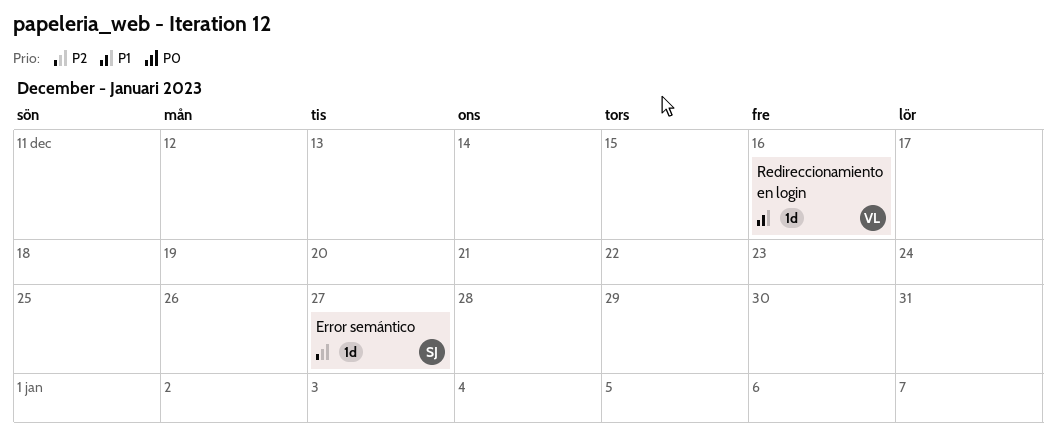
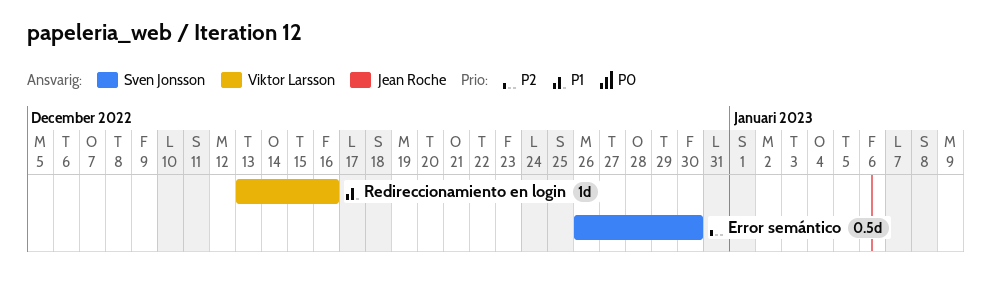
Error semántico, estimate: 1d -> 0.5d
Error semántico, due: Dec 27 -> Dec 30

